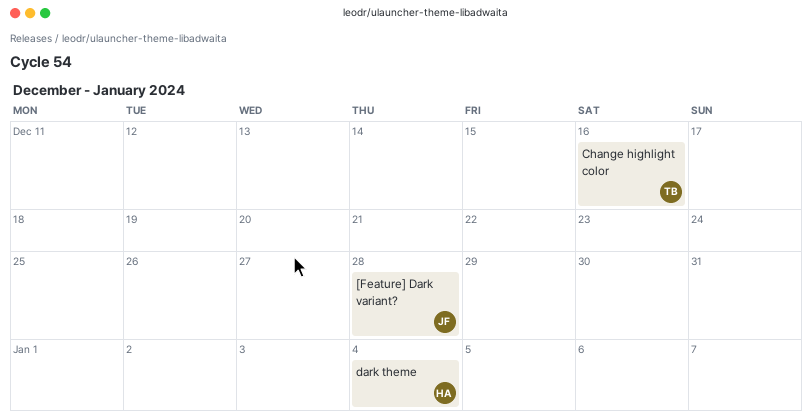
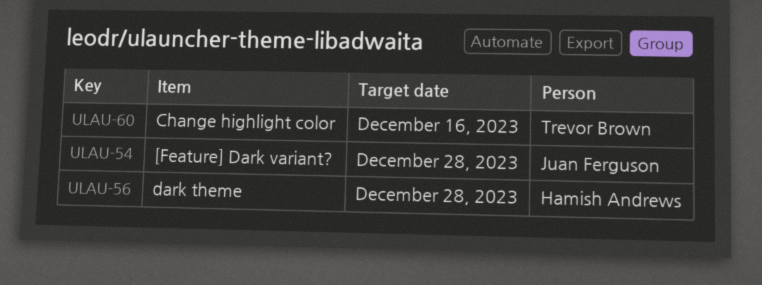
dark theme, due: Jan 4 -> Dec 28

